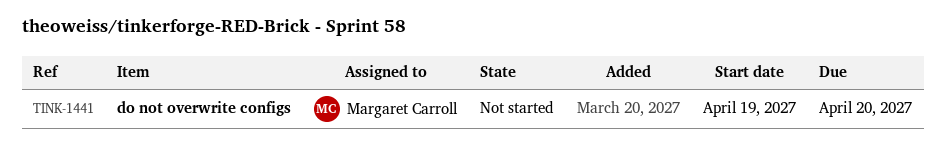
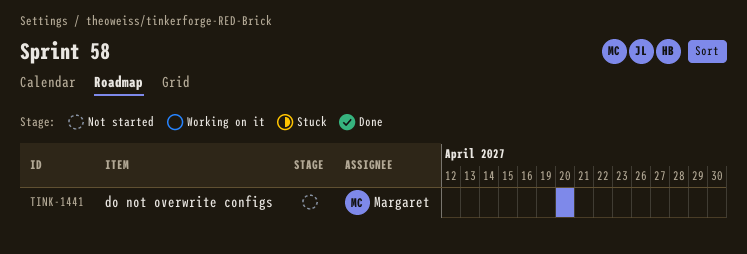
TINK-1441, start: Apr 19 -> Apr 20

